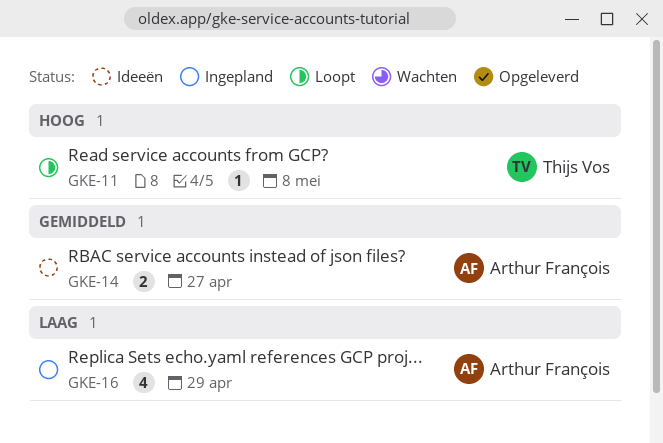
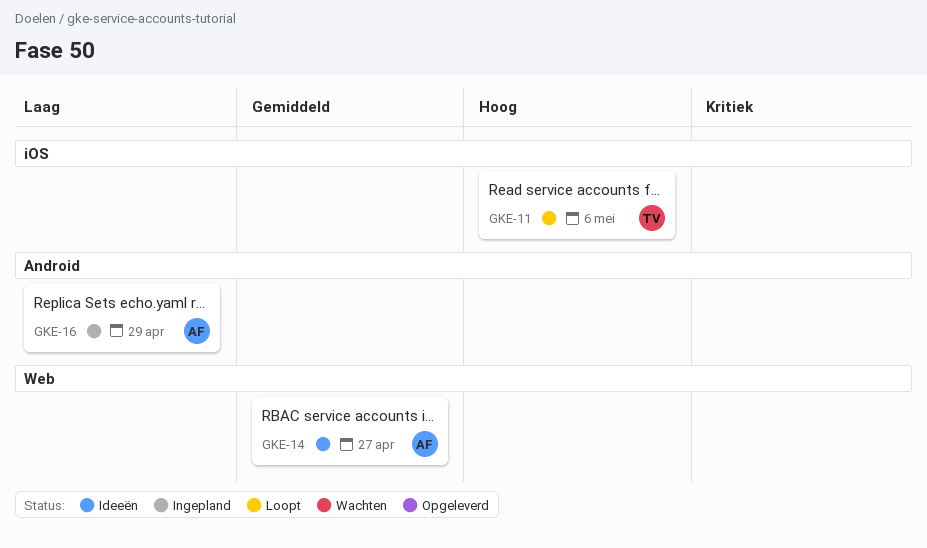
GKE-11, due: May 8 -> May 6

